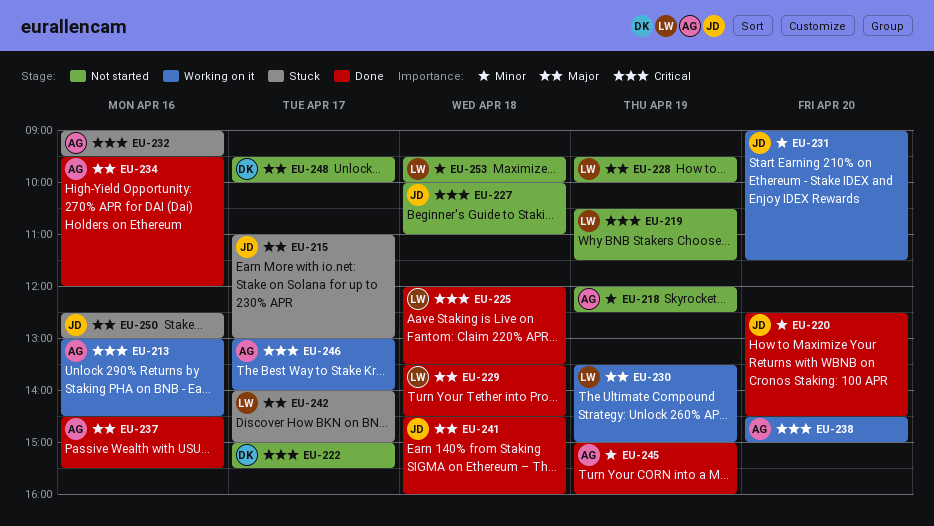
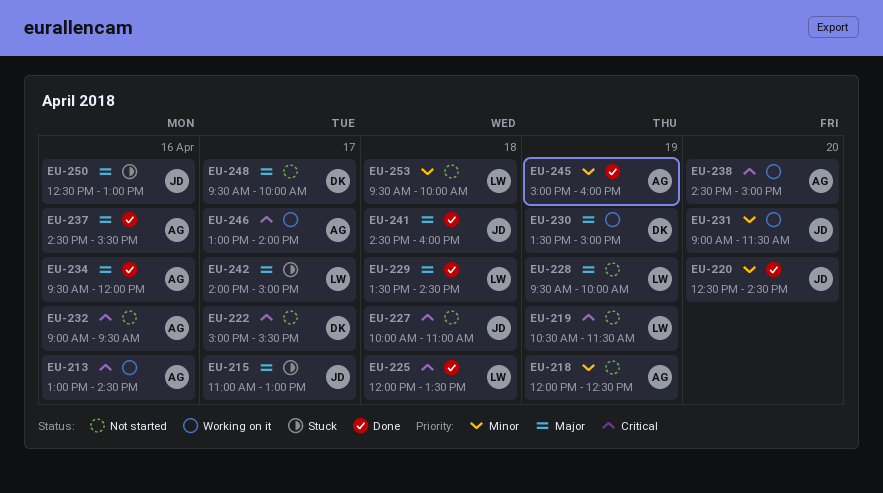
EU-230, owner: LW -> DK
EU-232, status: Stuck -> Not started

